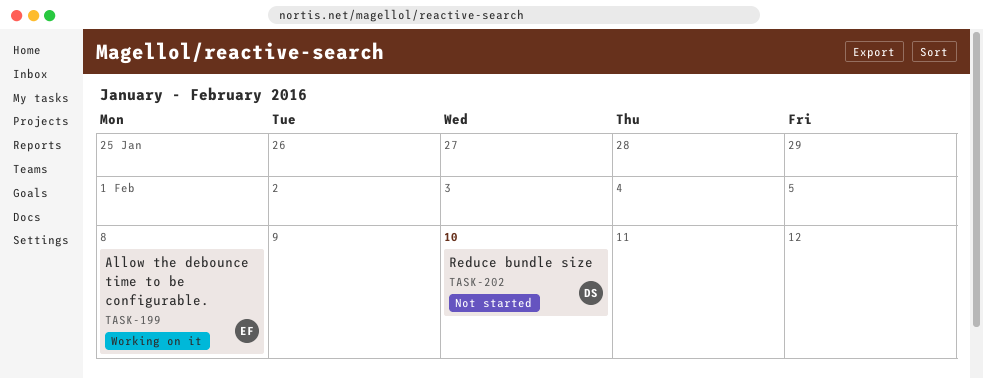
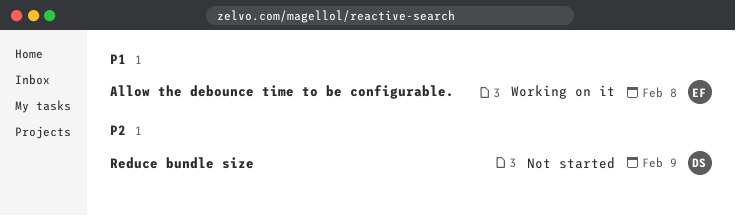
Reduce bundle size, due: Feb 10 -> Feb 9

